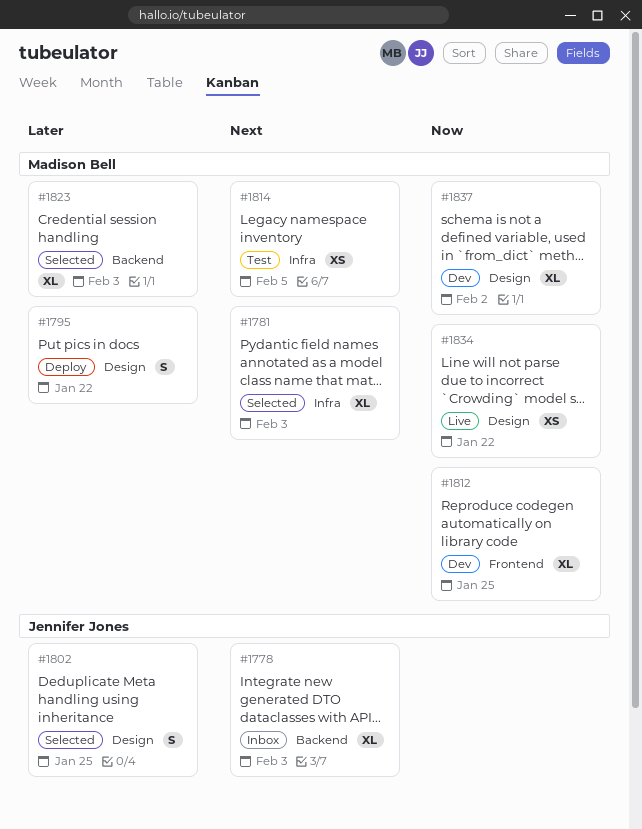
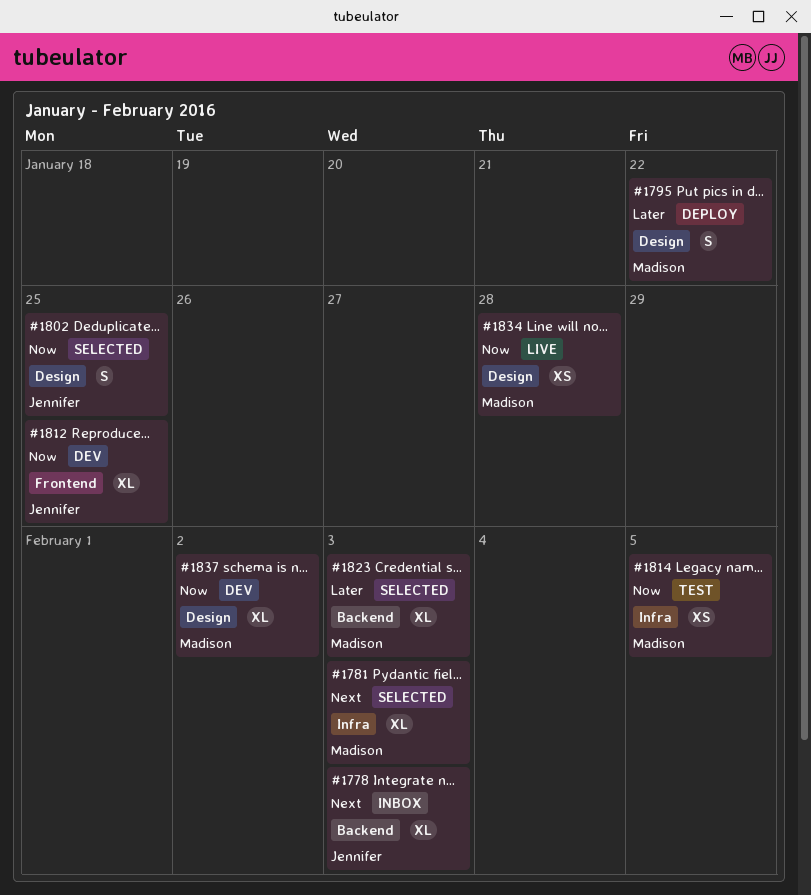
#1802, priority: Later -> Now
#1812, owner: Madison Bell -> Jennifer Jones
#1814, priority: Next -> Now
#1834, due: Jan 22 -> Jan 28

